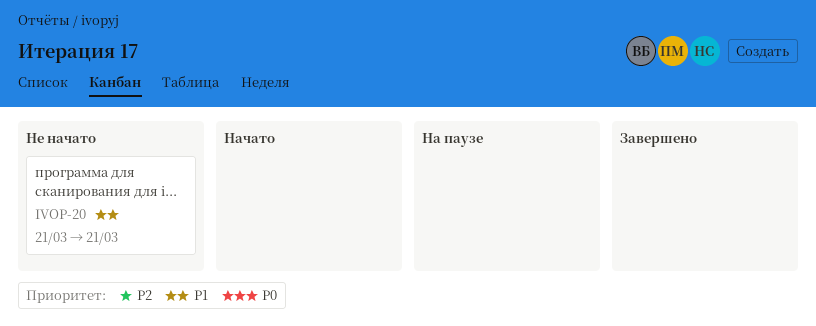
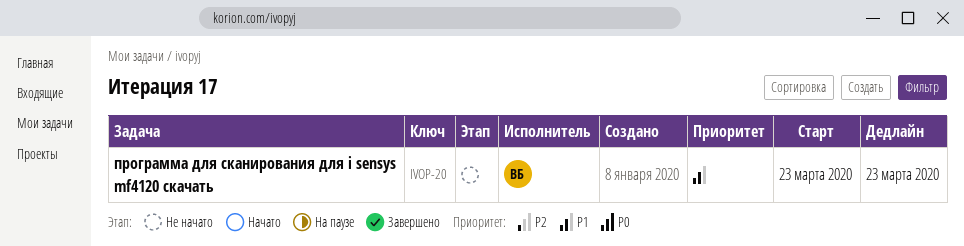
IVOP-20, start: Mar 21 -> Mar 23
IVOP-20, due: Mar 21 -> Mar 23

